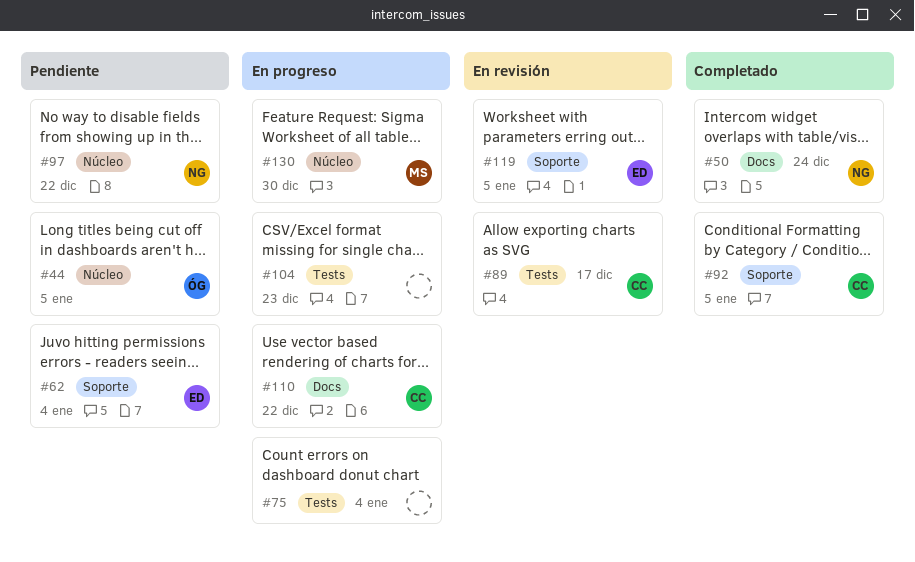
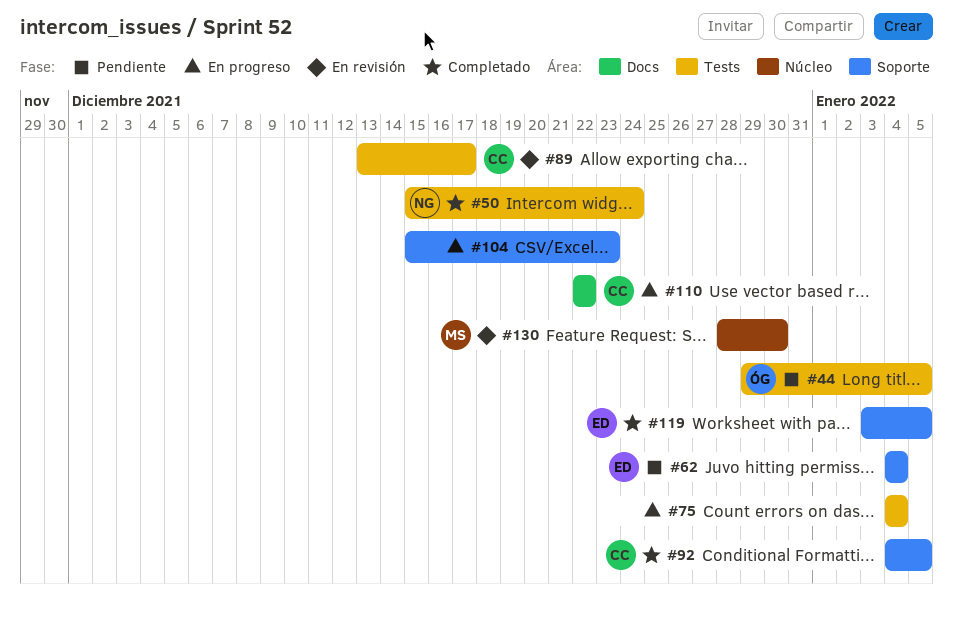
#44, label: Núcleo -> Tests
#50, label: Docs -> Tests
#97: present -> none
#104, label: Tests -> Soporte
#119, status: En revisión -> Completado
#130, status: En progreso -> En revisión

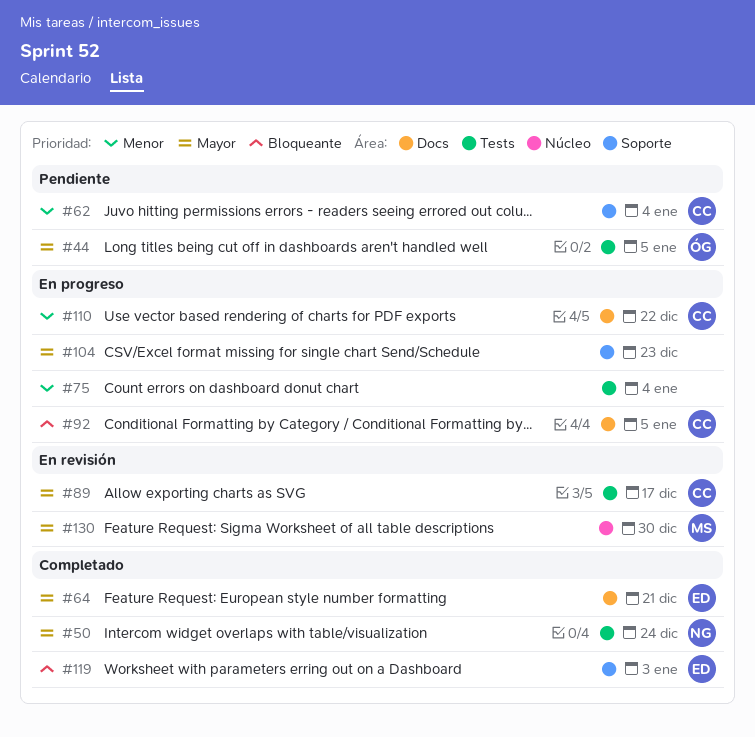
#62, owner: ED -> CC
#64: none -> present
#92, status: Completado -> En progreso
#92, label: Soporte -> Docs
#119, due: Jan 5 -> Jan 3

